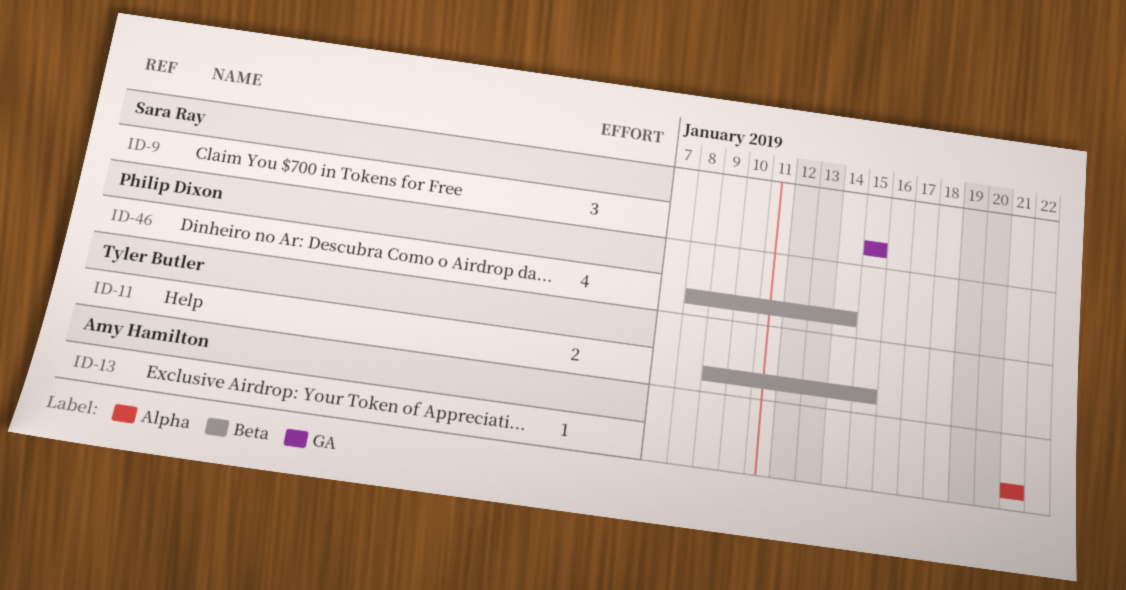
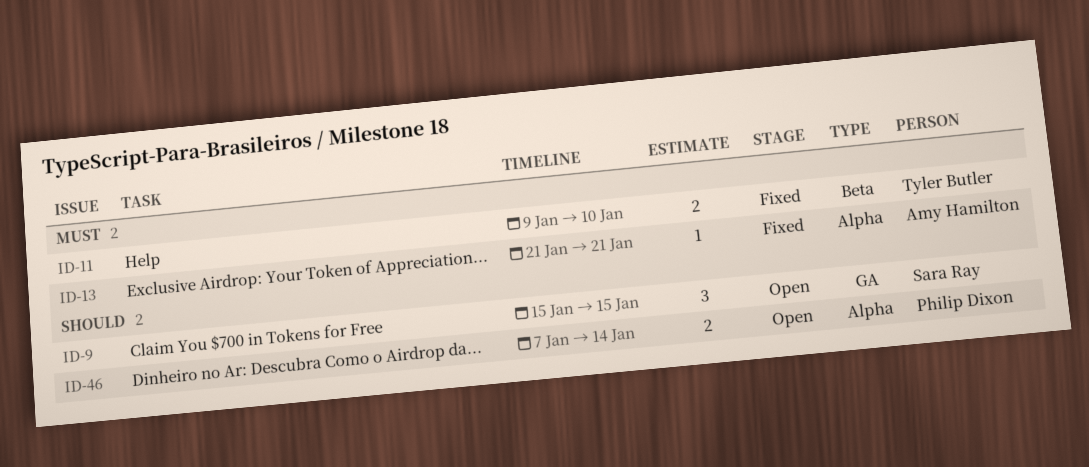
ID-11, due: Jan 15 -> Jan 10
ID-46, label: Beta -> Alpha
ID-46, estimate: 4 -> 2
ID-46, start: Jan 8 -> Jan 7

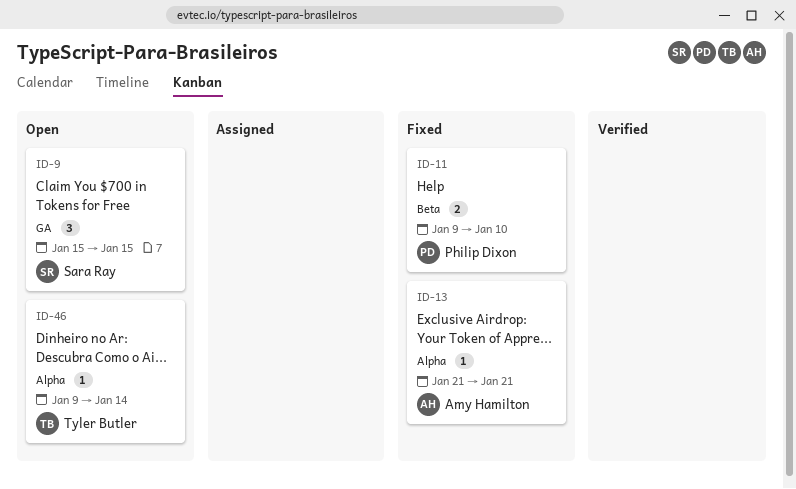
ID-11, owner: Tyler Butler -> Philip Dixon
ID-46, owner: Philip Dixon -> Tyler Butler
ID-46, estimate: 2 -> 1
ID-46, start: Jan 7 -> Jan 9

